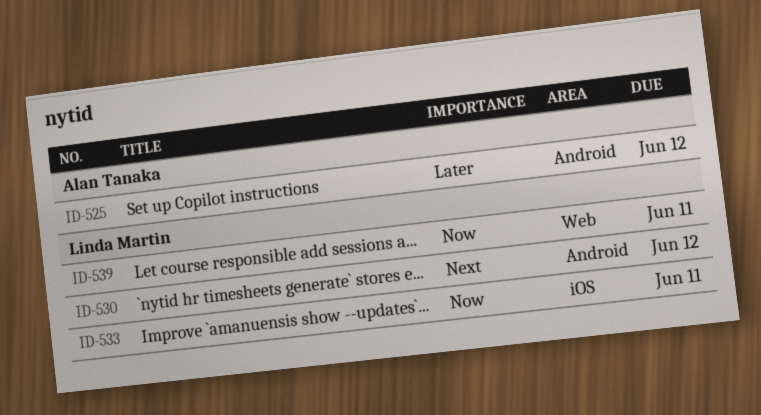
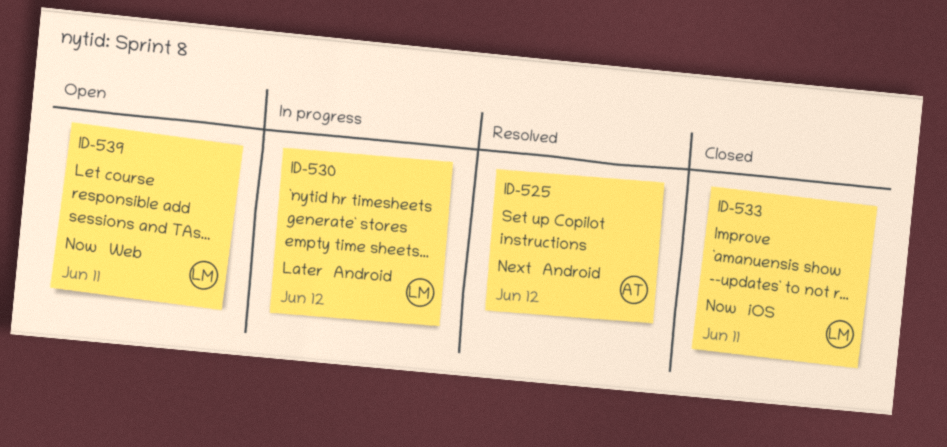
ID-525, priority: Later -> Next
ID-530, priority: Next -> Later

